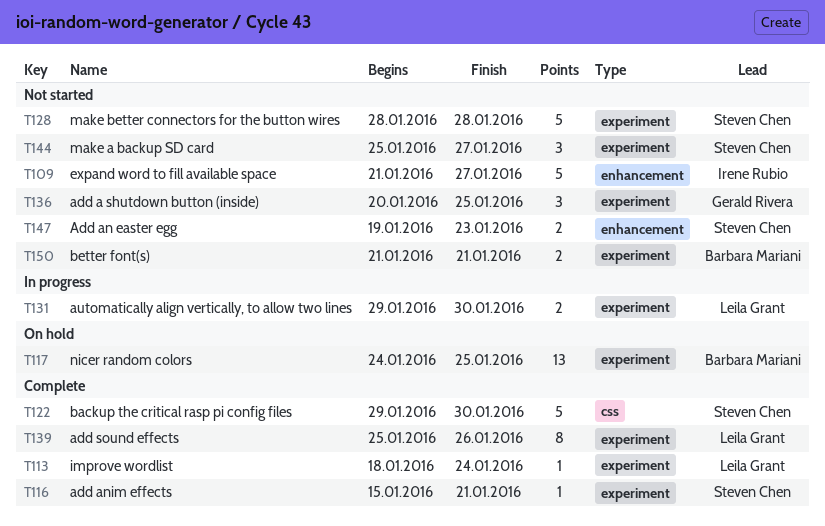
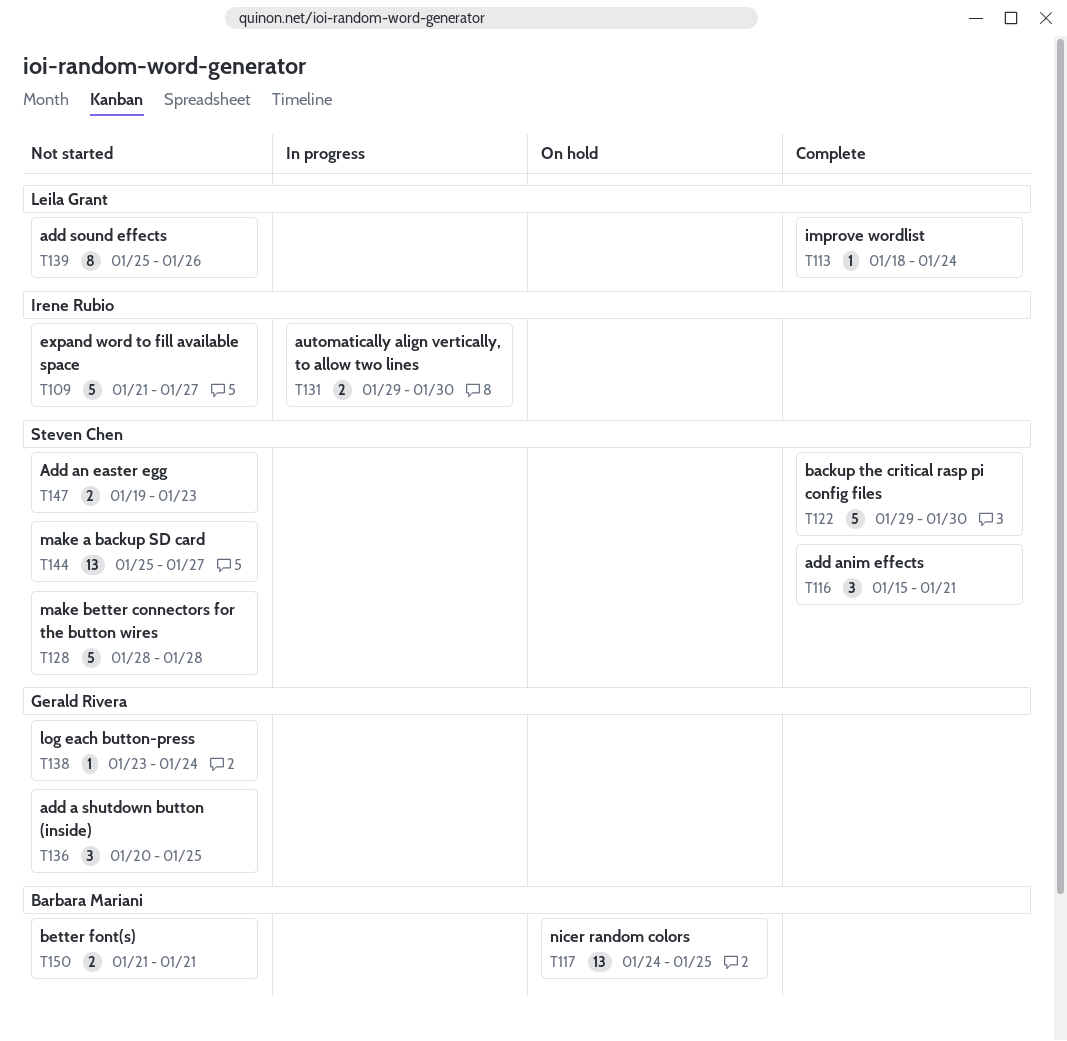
T116, estimate: 1 -> 3
T131, owner: Leila Grant -> Irene Rubio
T138: none -> present
T139, status: Complete -> Not started
T144, estimate: 3 -> 13

